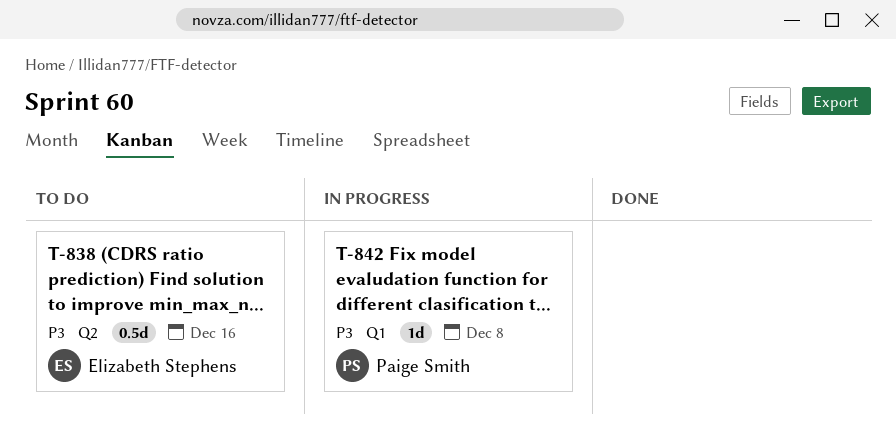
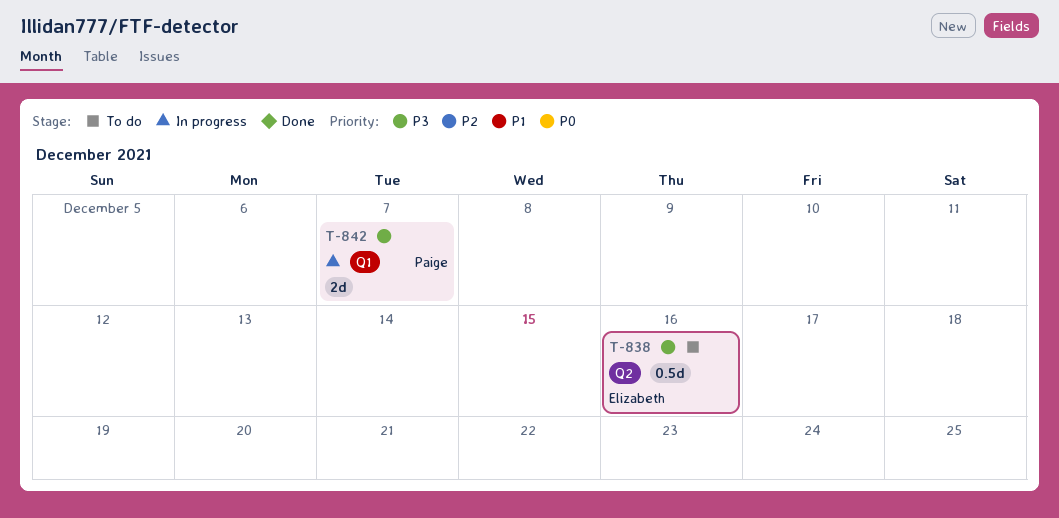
T-842, estimate: 1d -> 2d
T-842, due: Dec 8 -> Dec 7

